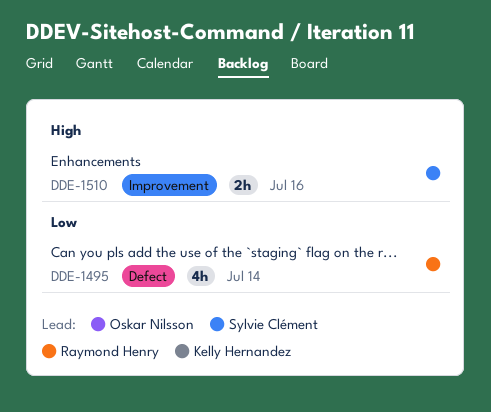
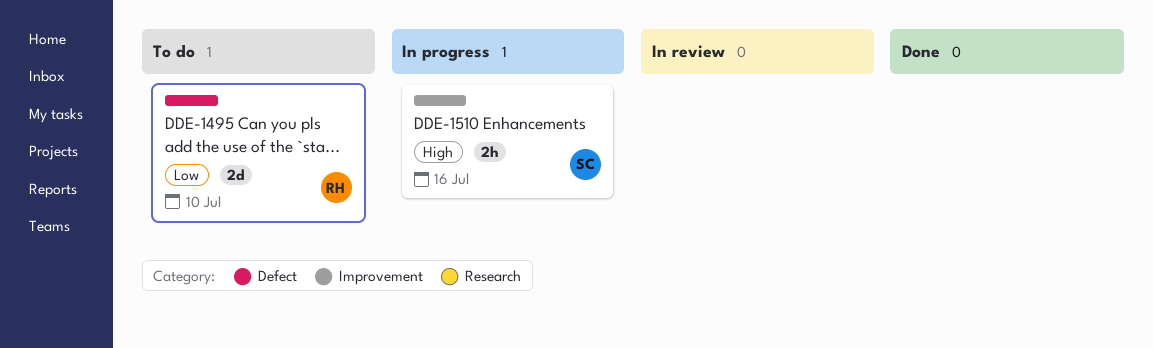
DDE-1495, estimate: 4h -> 2d
DDE-1495, due: Jul 14 -> Jul 10

